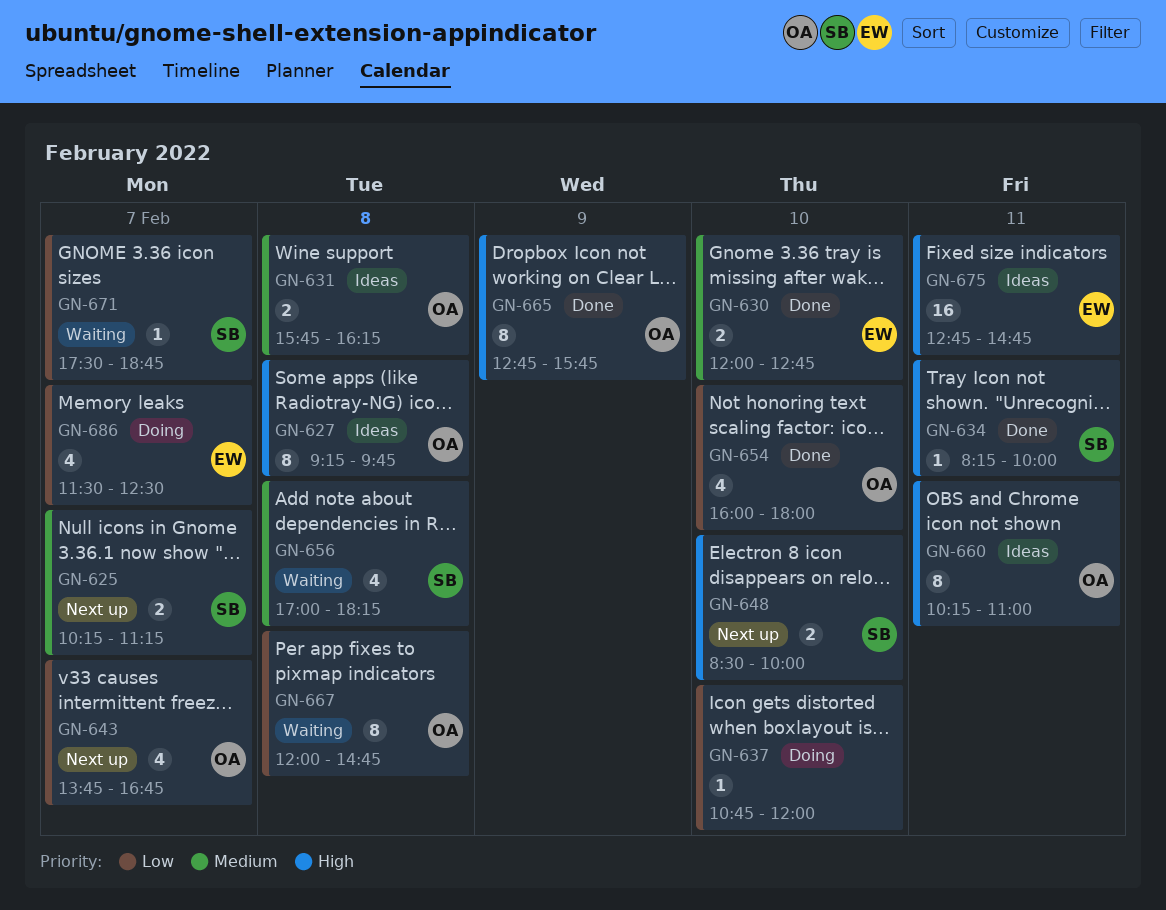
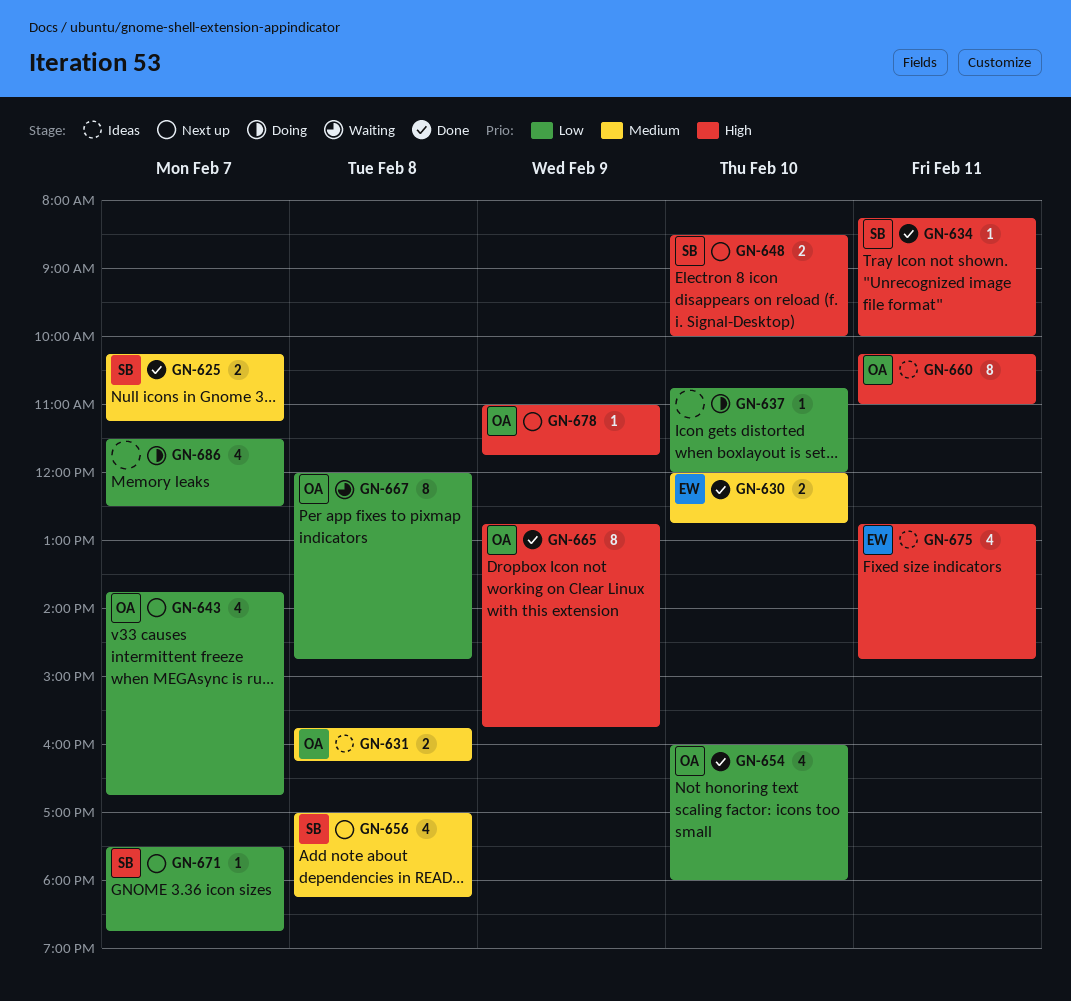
GN-625, status: Next up -> Done
GN-627: present -> none
GN-656, status: Waiting -> Next up
GN-671, status: Waiting -> Next up
GN-675, estimate: 16 -> 4
GN-678: none -> present
GN-686, owner: EW -> none

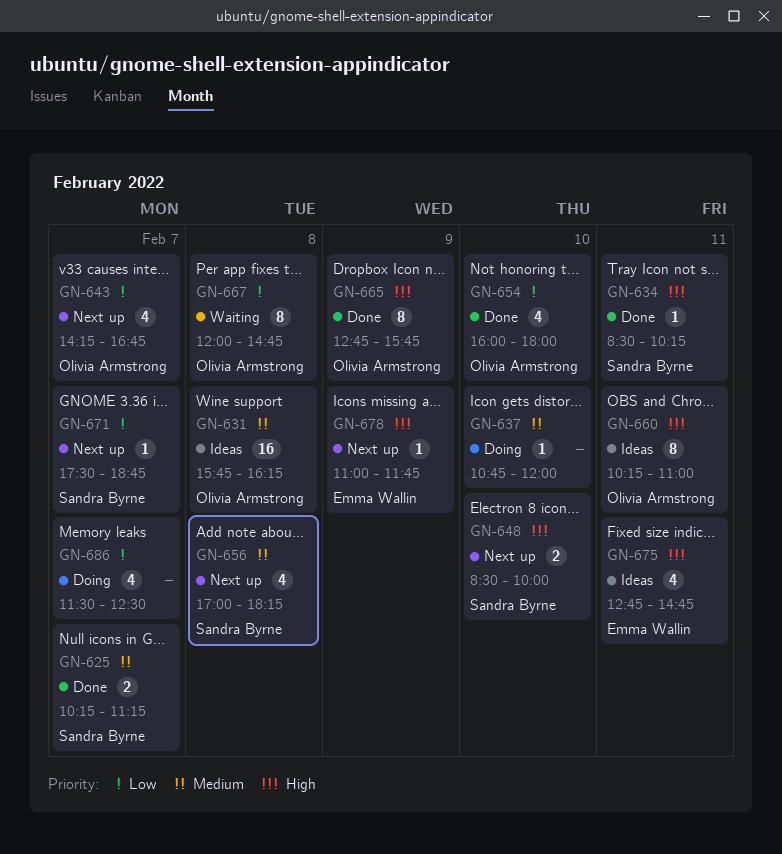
GN-630: present -> none
GN-631, estimate: 2 -> 16
GN-634, begins: 08:15 -> 08:30
GN-634, ends: 10:00 -> 10:15
GN-637, priority: Low -> Medium
GN-643, begins: 13:45 -> 14:15
GN-678, owner: Olivia Armstrong -> Emma Wallin

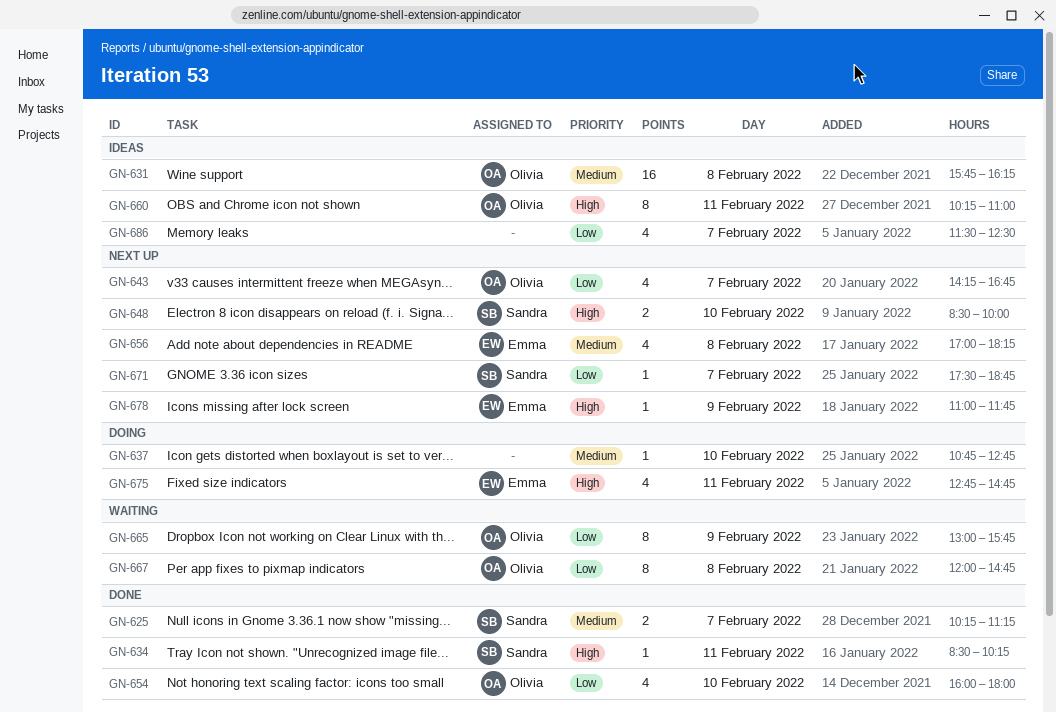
GN-637, ends: 12:00 -> 12:45
GN-656, owner: Sandra Byrne -> Emma Wallin
GN-665, status: Done -> Waiting
GN-665, priority: High -> Low
GN-665, begins: 12:45 -> 13:00
GN-675, status: Ideas -> Doing
GN-686, status: Doing -> Ideas

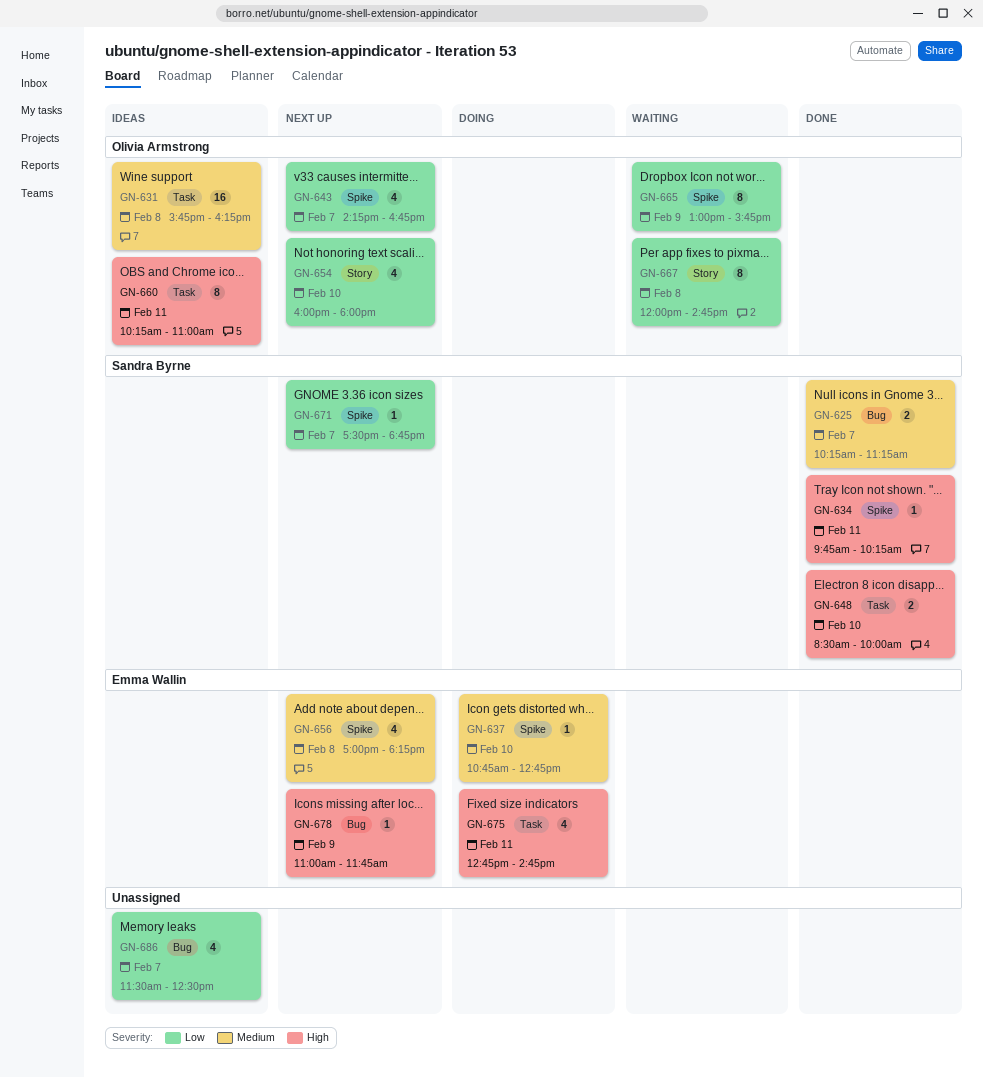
GN-634, begins: 08:30 -> 09:45
GN-637, owner: none -> Emma Wallin
GN-648, status: Next up -> Done
GN-654, status: Done -> Next up

